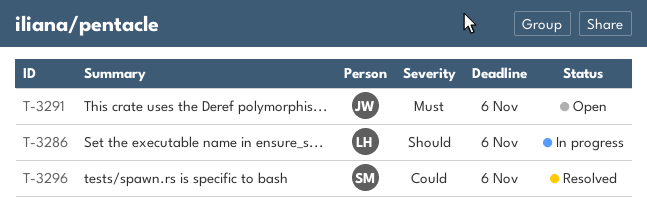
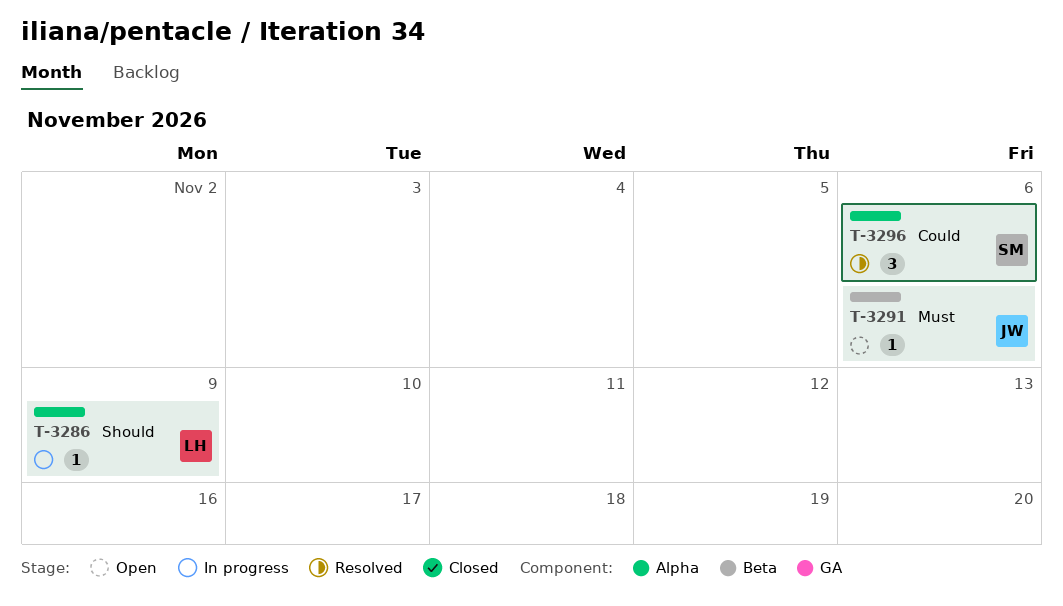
T-3286, due: Nov 6 -> Nov 9

